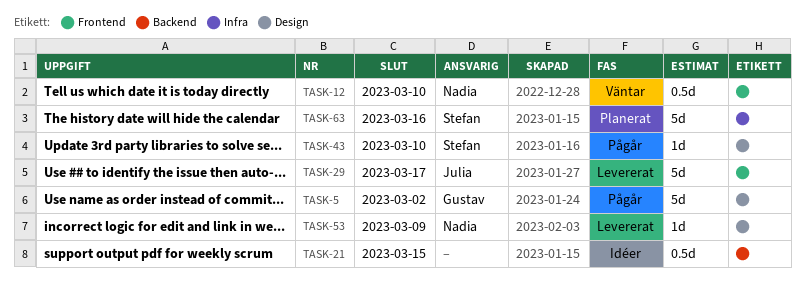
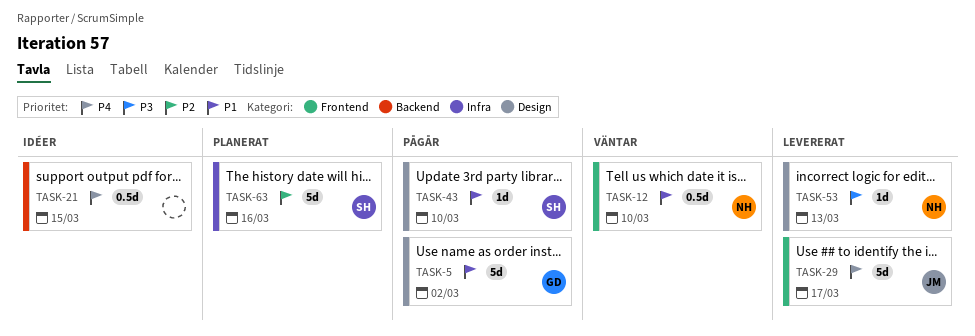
TASK-53, due: Mar 9 -> Mar 13

